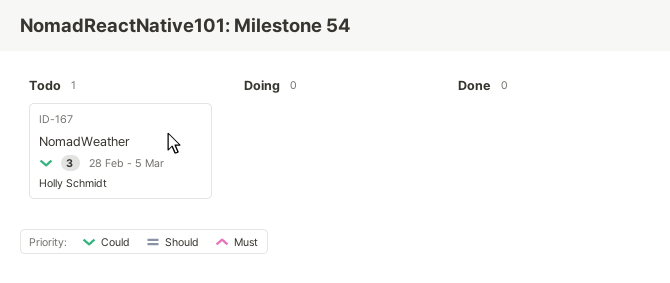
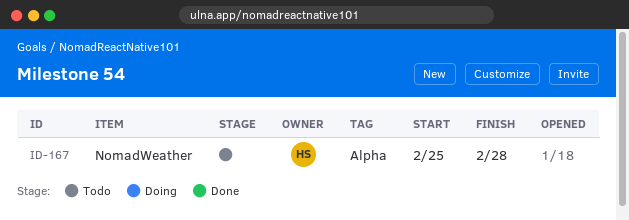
ID-167, start: Feb 28 -> Feb 25
ID-167, due: Mar 5 -> Feb 28

